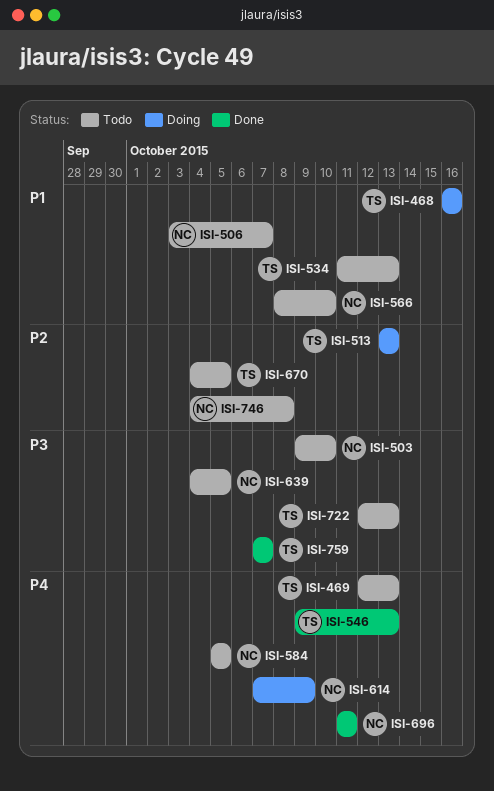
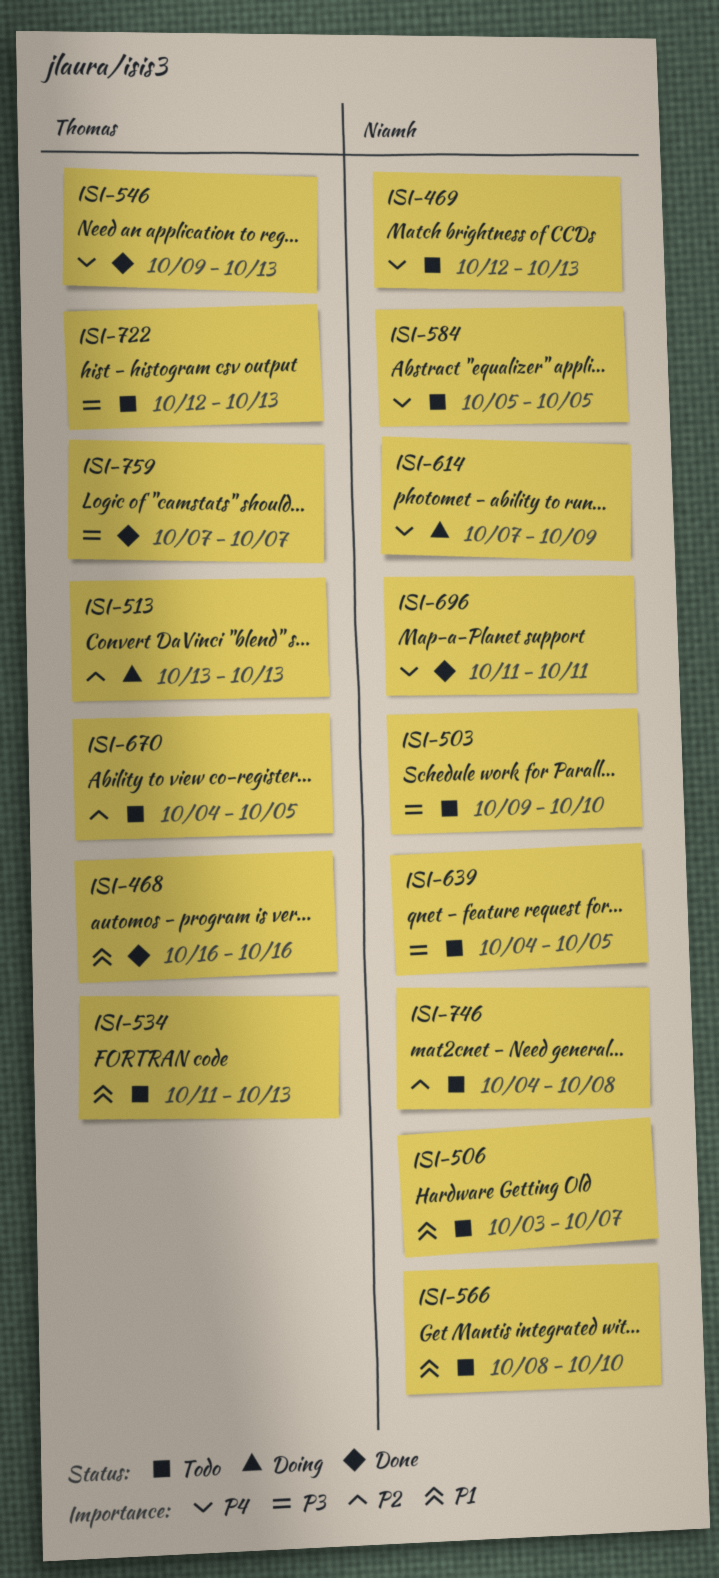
ISI-468, status: Doing -> Done
ISI-469, owner: Thomas -> Niamh

